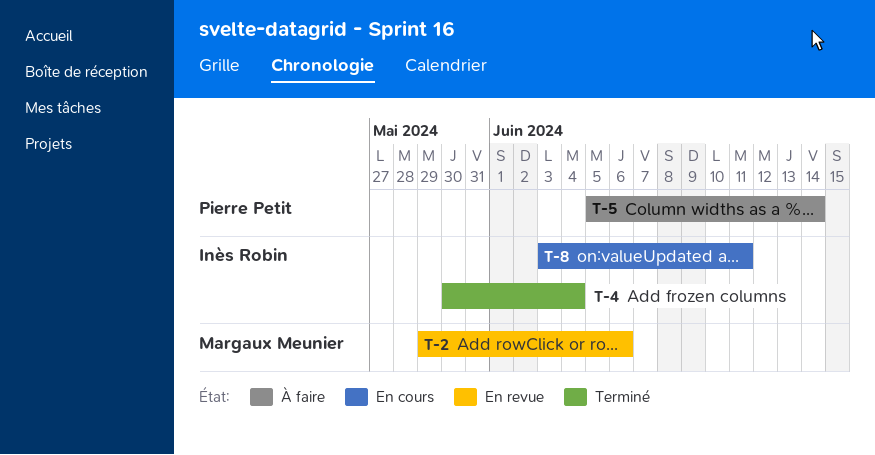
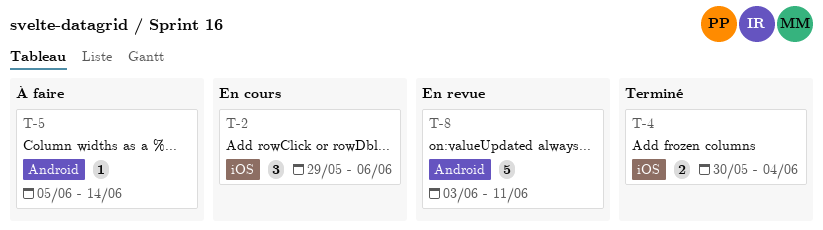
T-2, status: En revue -> En cours
T-8, status: En cours -> En revue

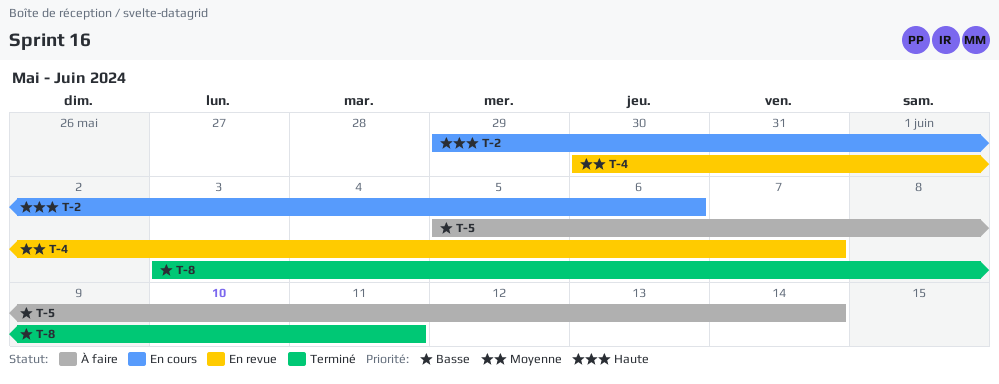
T-4, status: Terminé -> En revue
T-4, due: Jun 4 -> Jun 7
T-8, status: En revue -> Terminé

